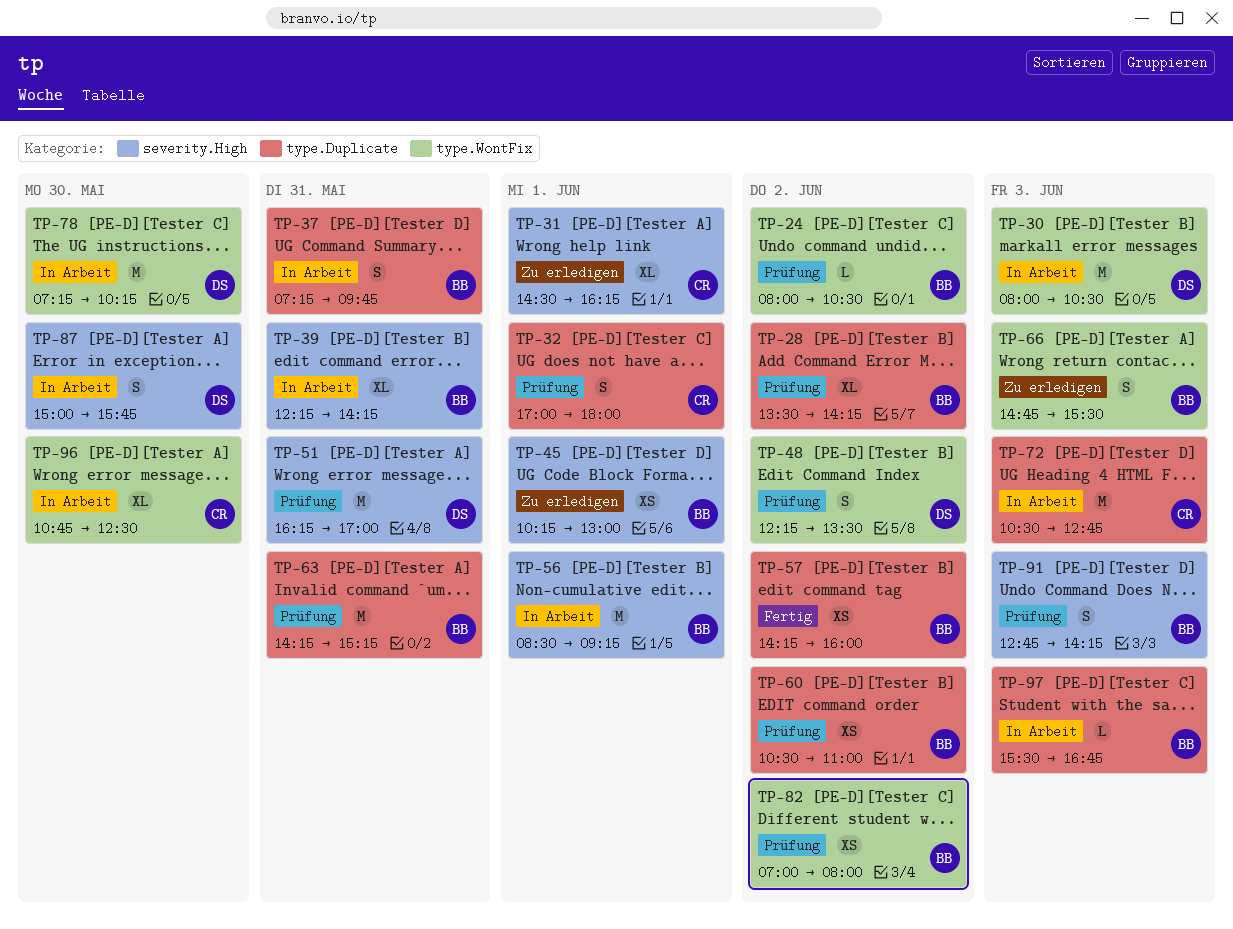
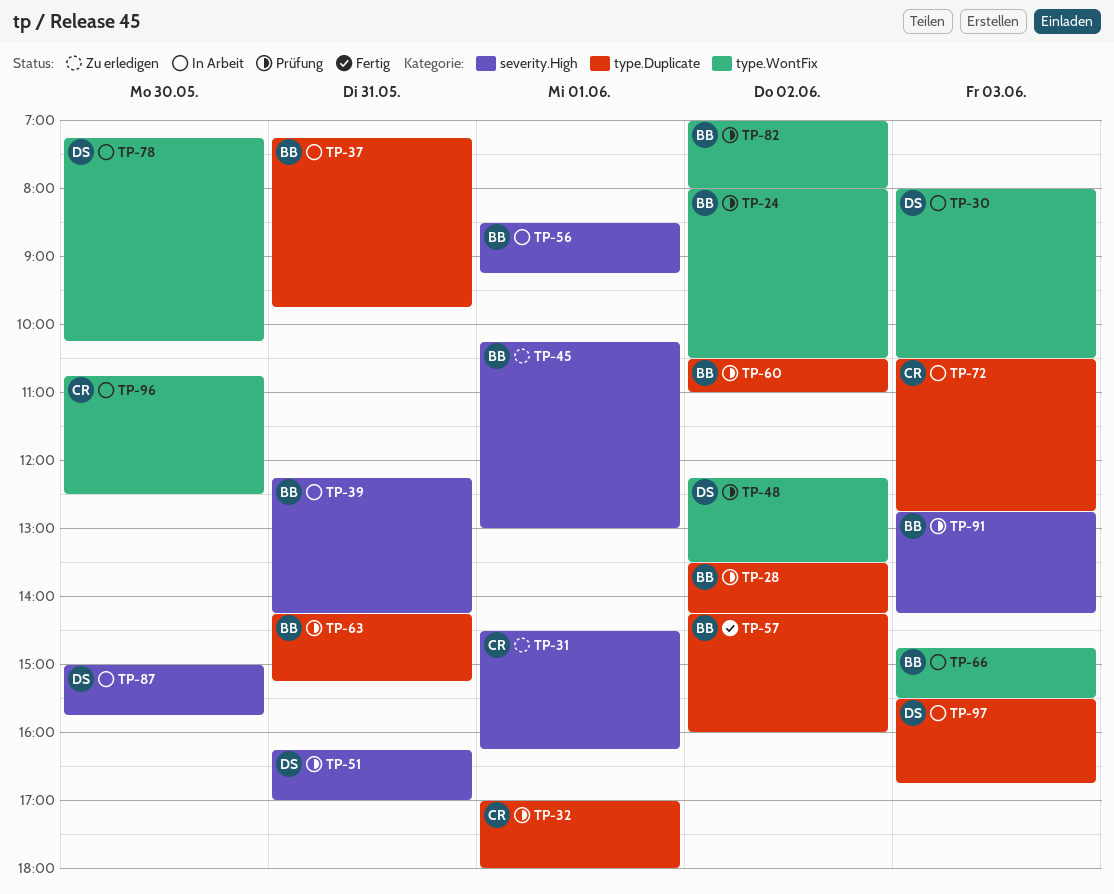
TP-66, status: Zu erledigen -> In Arbeit
TP-97, owner: BB -> DS

